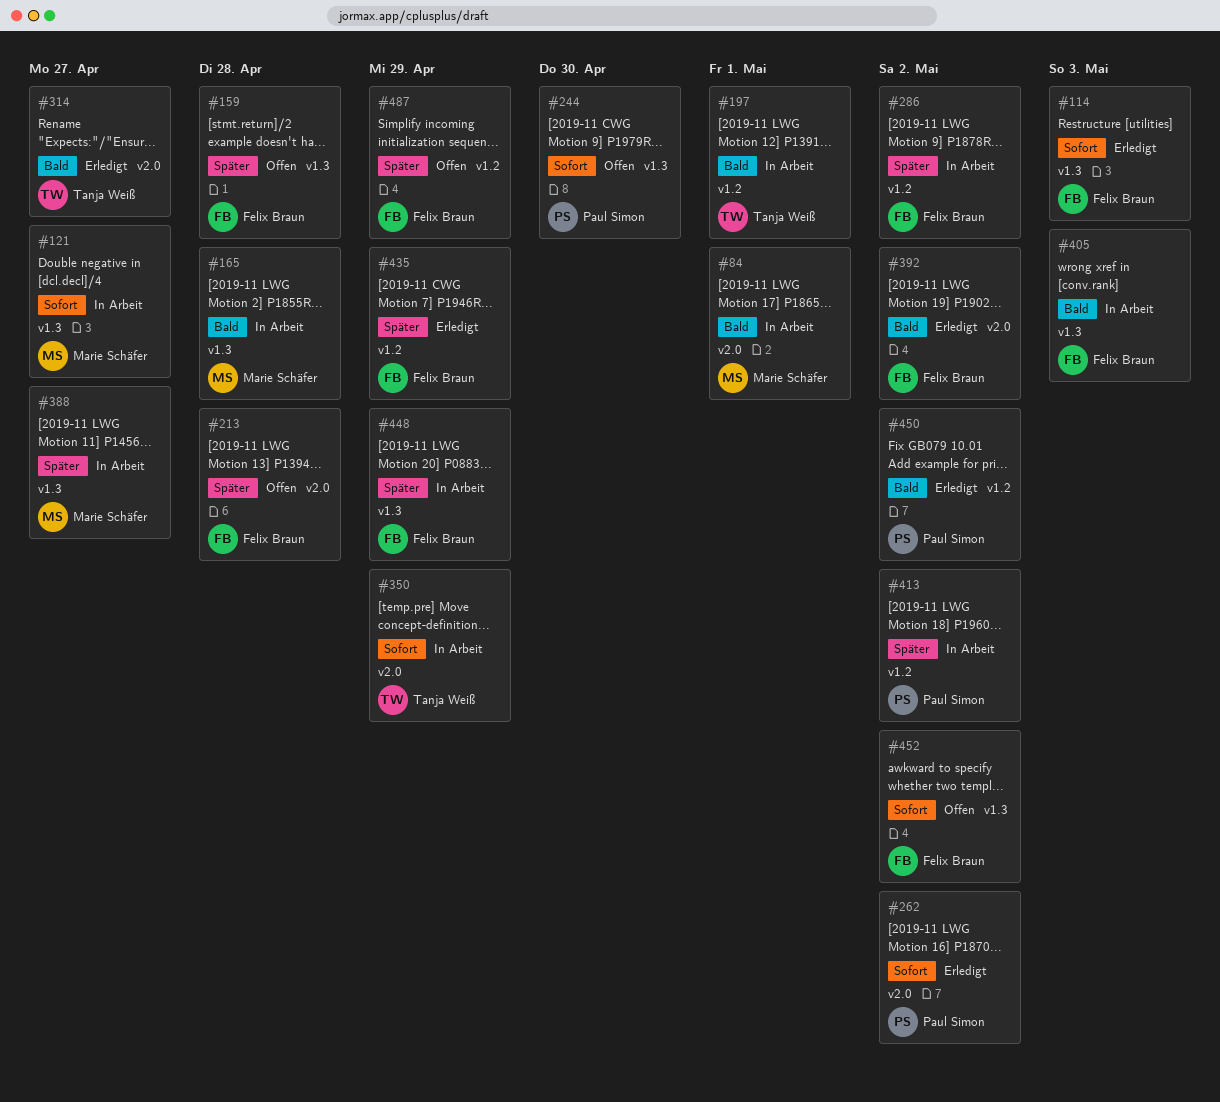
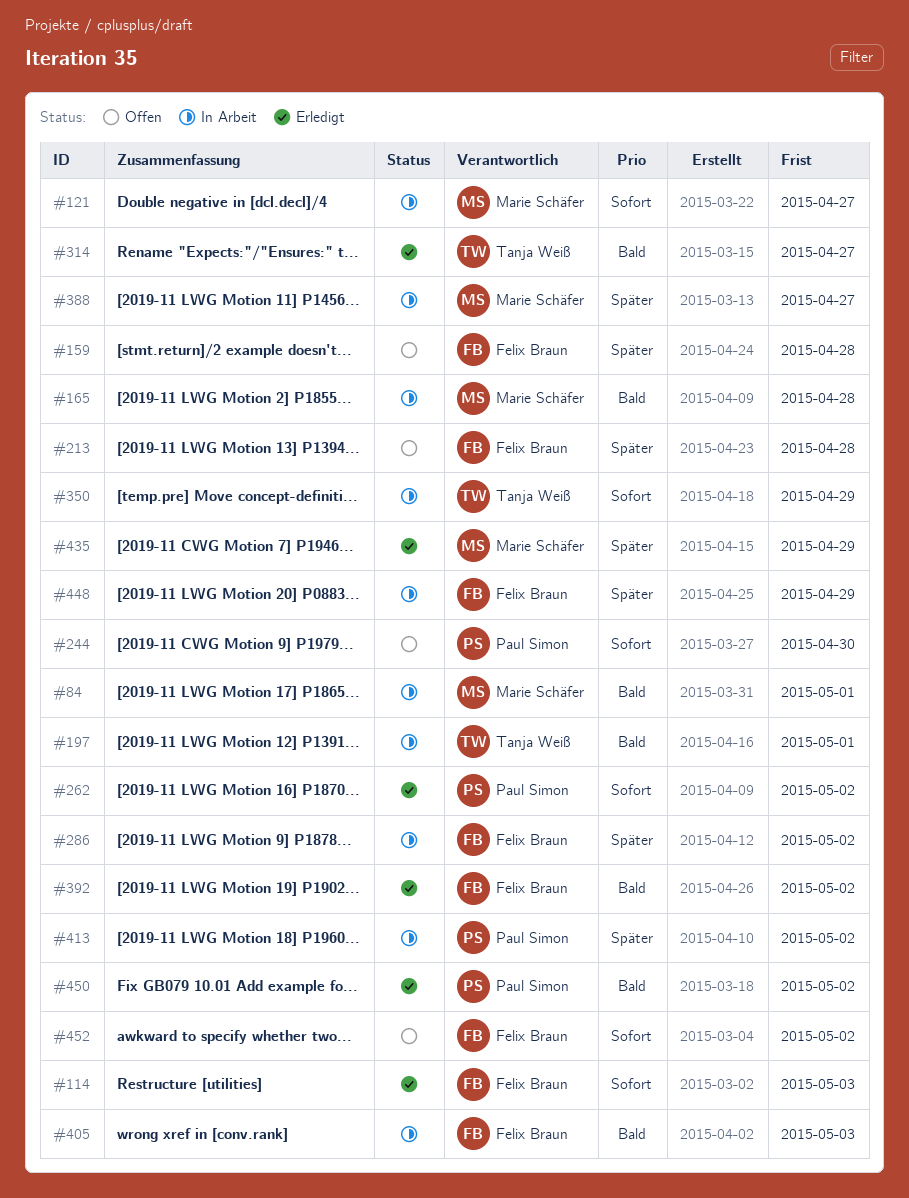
#435, owner: Felix Braun -> Marie Schäfer
#487: present -> none

